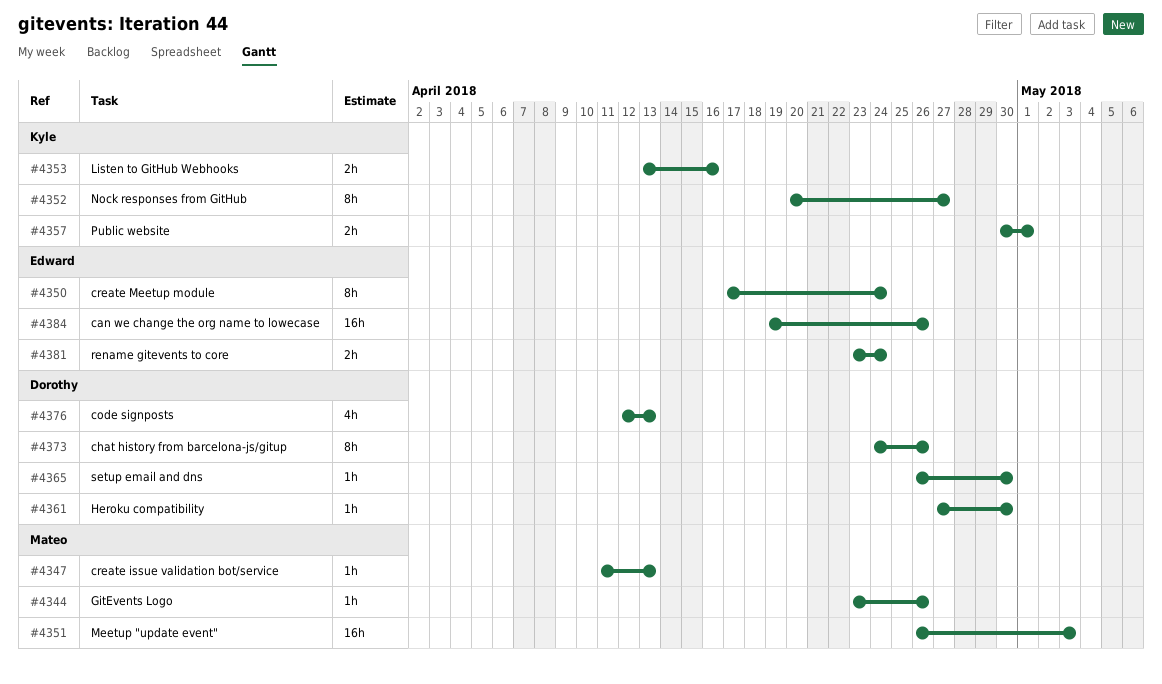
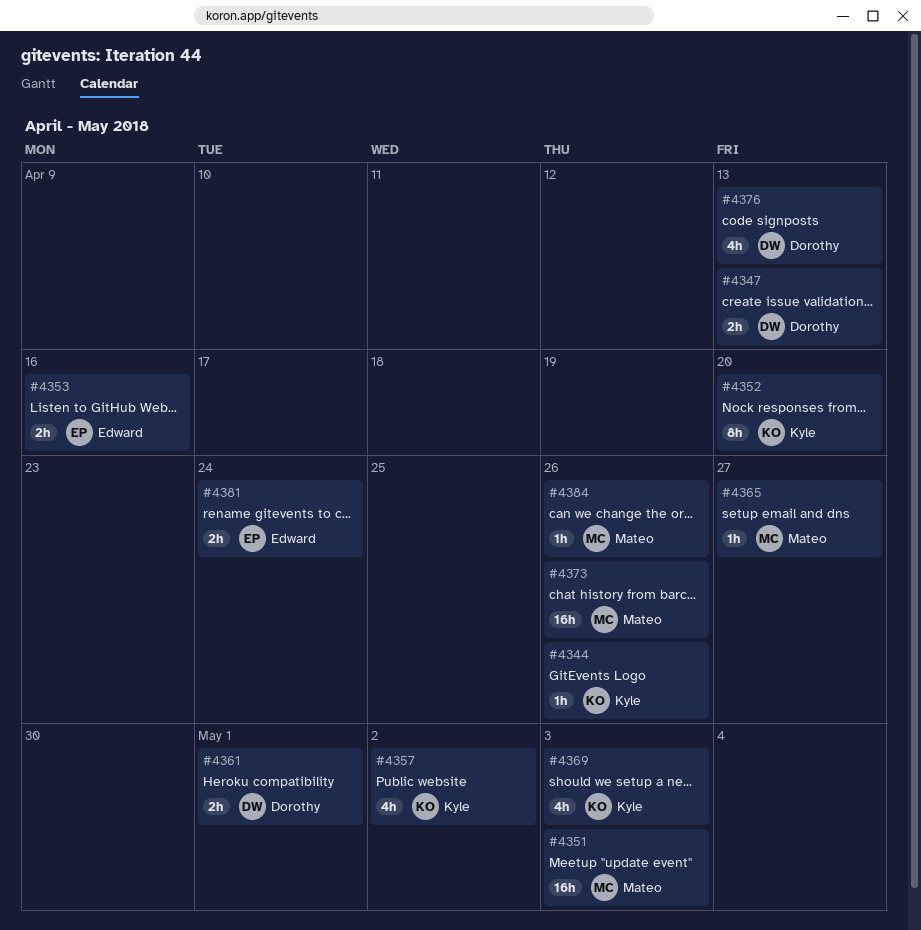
#4344, owner: Mateo -> Kyle
#4347, owner: Mateo -> Dorothy
#4347, estimate: 1h -> 2h
#4350: present -> none
#4352, due: Apr 27 -> Apr 20
#4353, owner: Kyle -> Edward
#4357, estimate: 2h -> 4h
#4357, due: May 1 -> May 2
#4361, estimate: 1h -> 2h
#4361, due: Apr 30 -> May 1
#4365, owner: Dorothy -> Mateo
#4365, due: Apr 30 -> Apr 27
#4369: none -> present
#4373, owner: Dorothy -> Mateo
#4373, estimate: 8h -> 16h
#4384, owner: Edward -> Mateo
#4384, estimate: 16h -> 1h

